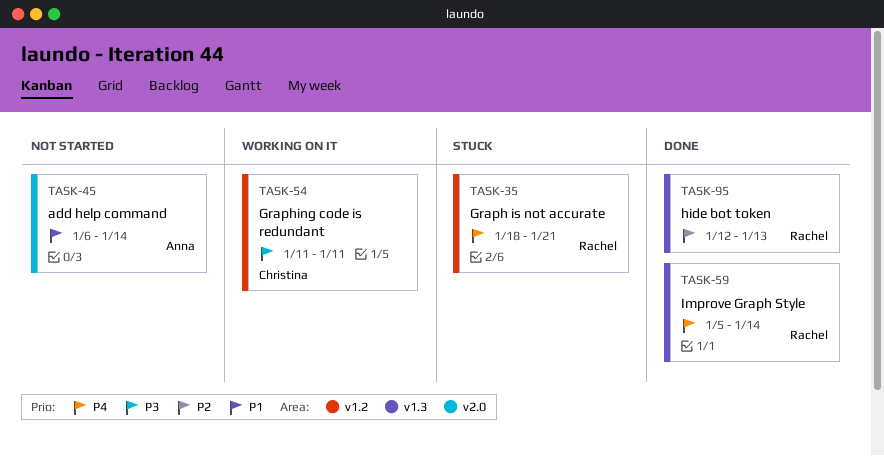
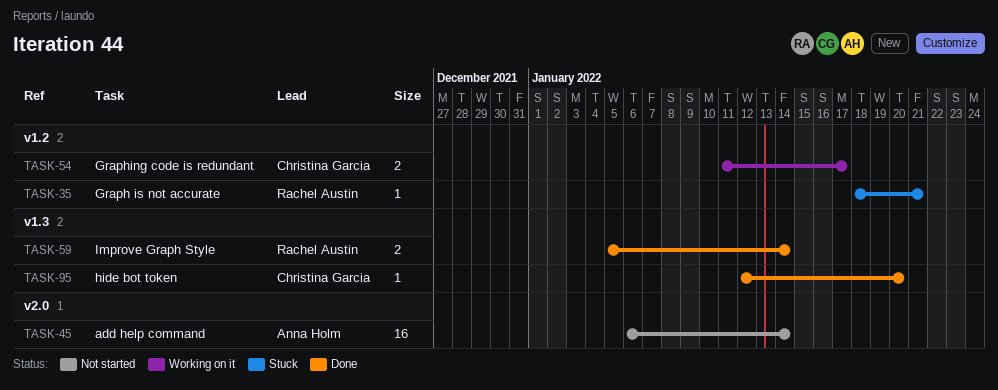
TASK-54, due: Jan 11 -> Jan 17
TASK-95, owner: Rachel Austin -> Christina Garcia
TASK-95, due: Jan 13 -> Jan 20

